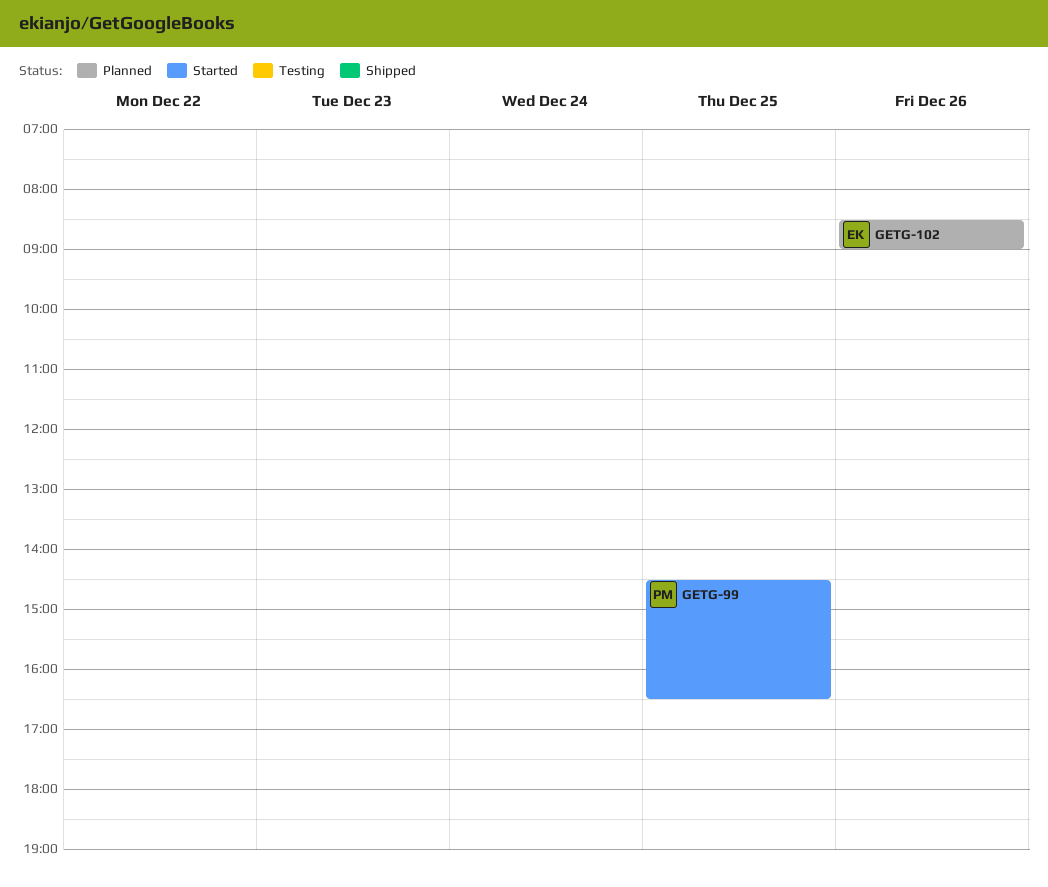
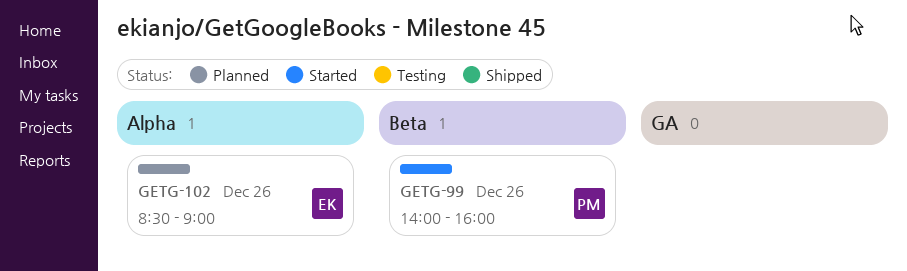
GETG-99, day: Dec 25 -> Dec 26
GETG-99, begins: 14:30 -> 14:00
GETG-99, ends: 16:30 -> 16:00

